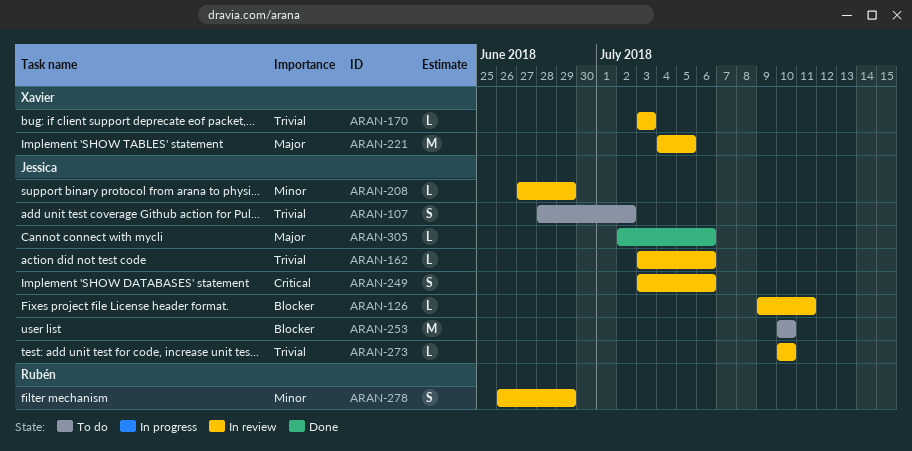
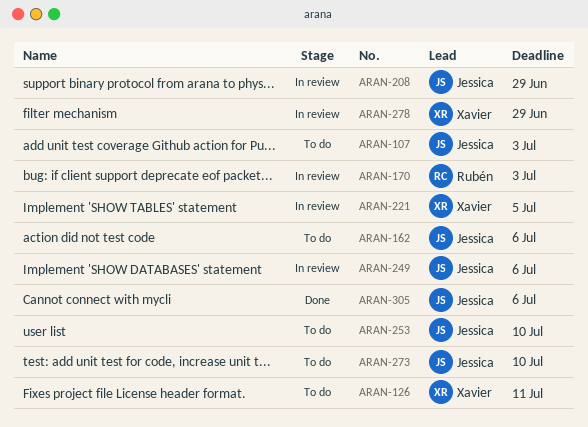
ARAN-107, due: Jul 2 -> Jul 3
ARAN-126, status: In review -> To do
ARAN-126, owner: Jessica -> Xavier
ARAN-162, status: In review -> To do
ARAN-170, owner: Xavier -> Rubén
ARAN-273, status: In review -> To do
ARAN-278, owner: Rubén -> Xavier

